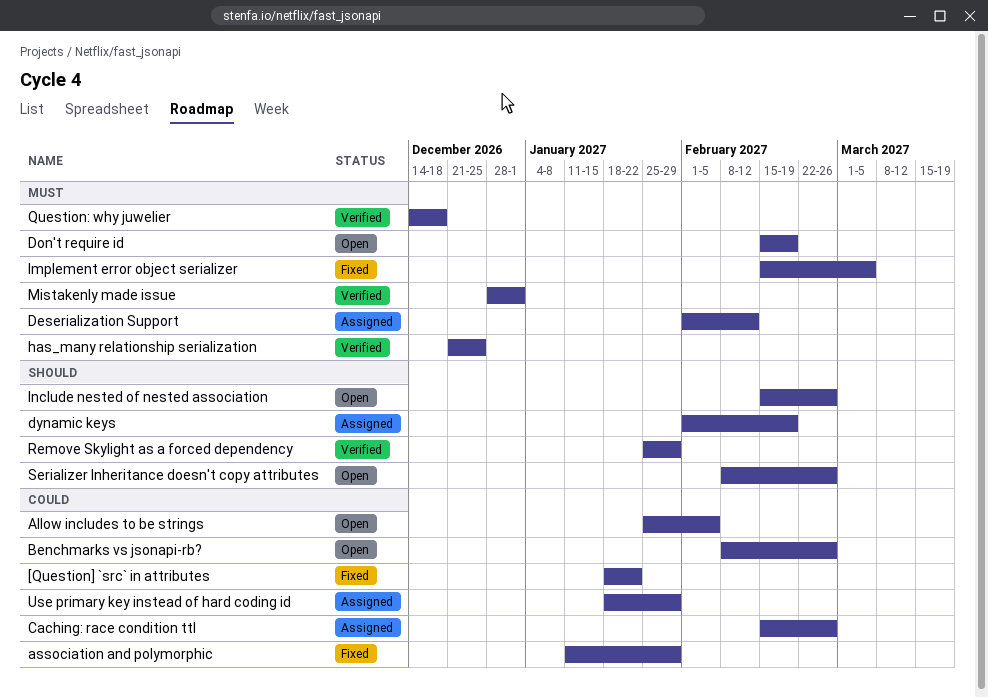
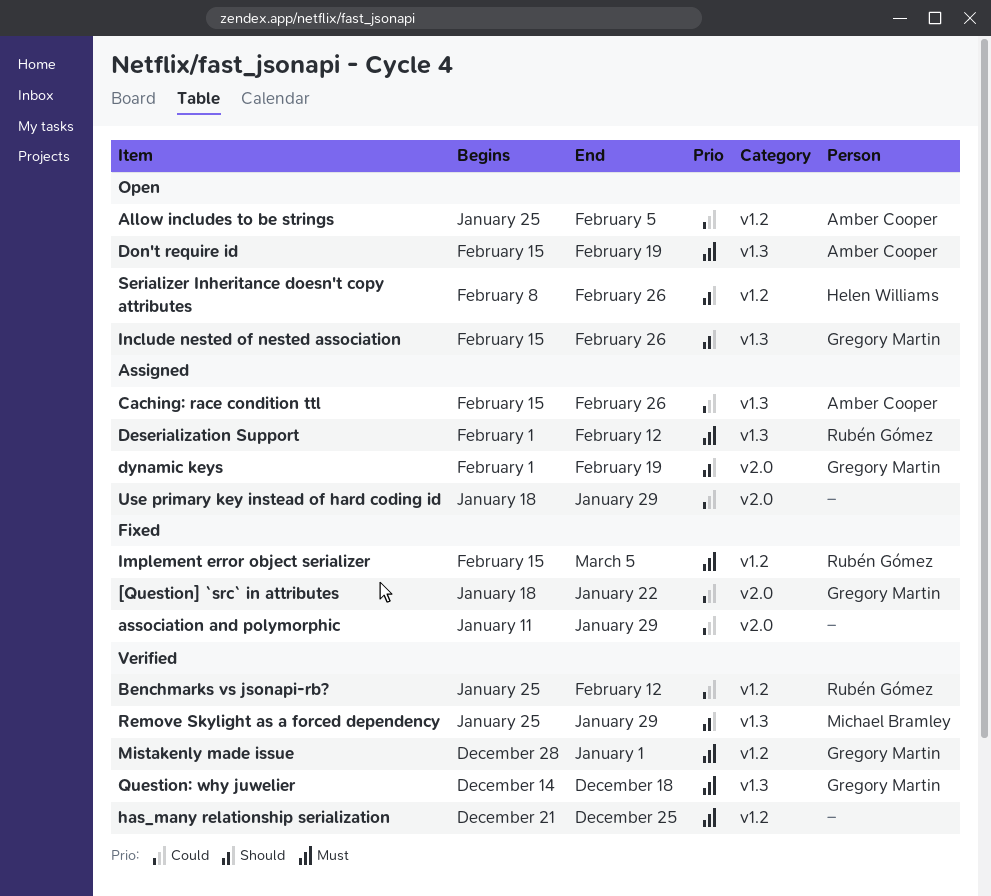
Benchmarks vs jsonapi-rb?, status: Open -> Verified
Benchmarks vs jsonapi-rb?, start: Feb 8 -> Jan 25
Benchmarks vs jsonapi-rb?, due: Feb 26 -> Feb 12

